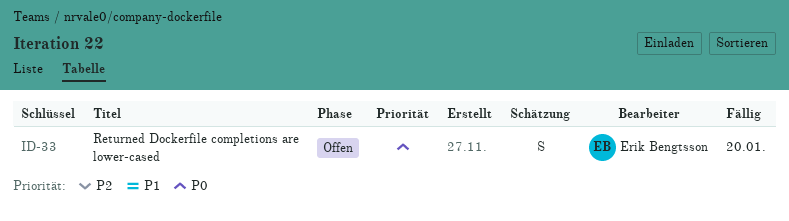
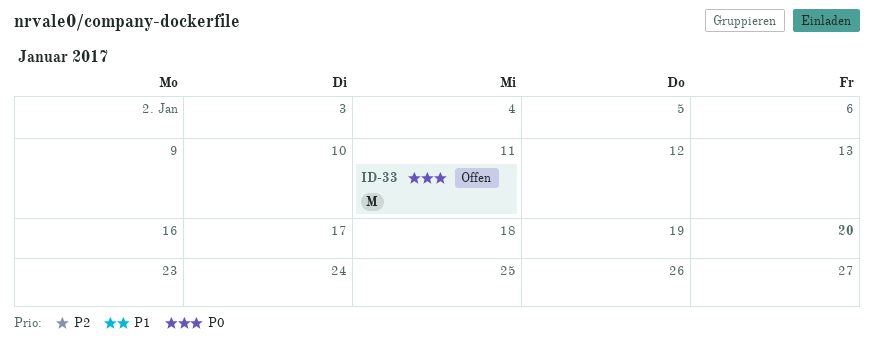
ID-33, estimate: S -> M
ID-33, due: Jan 20 -> Jan 11

